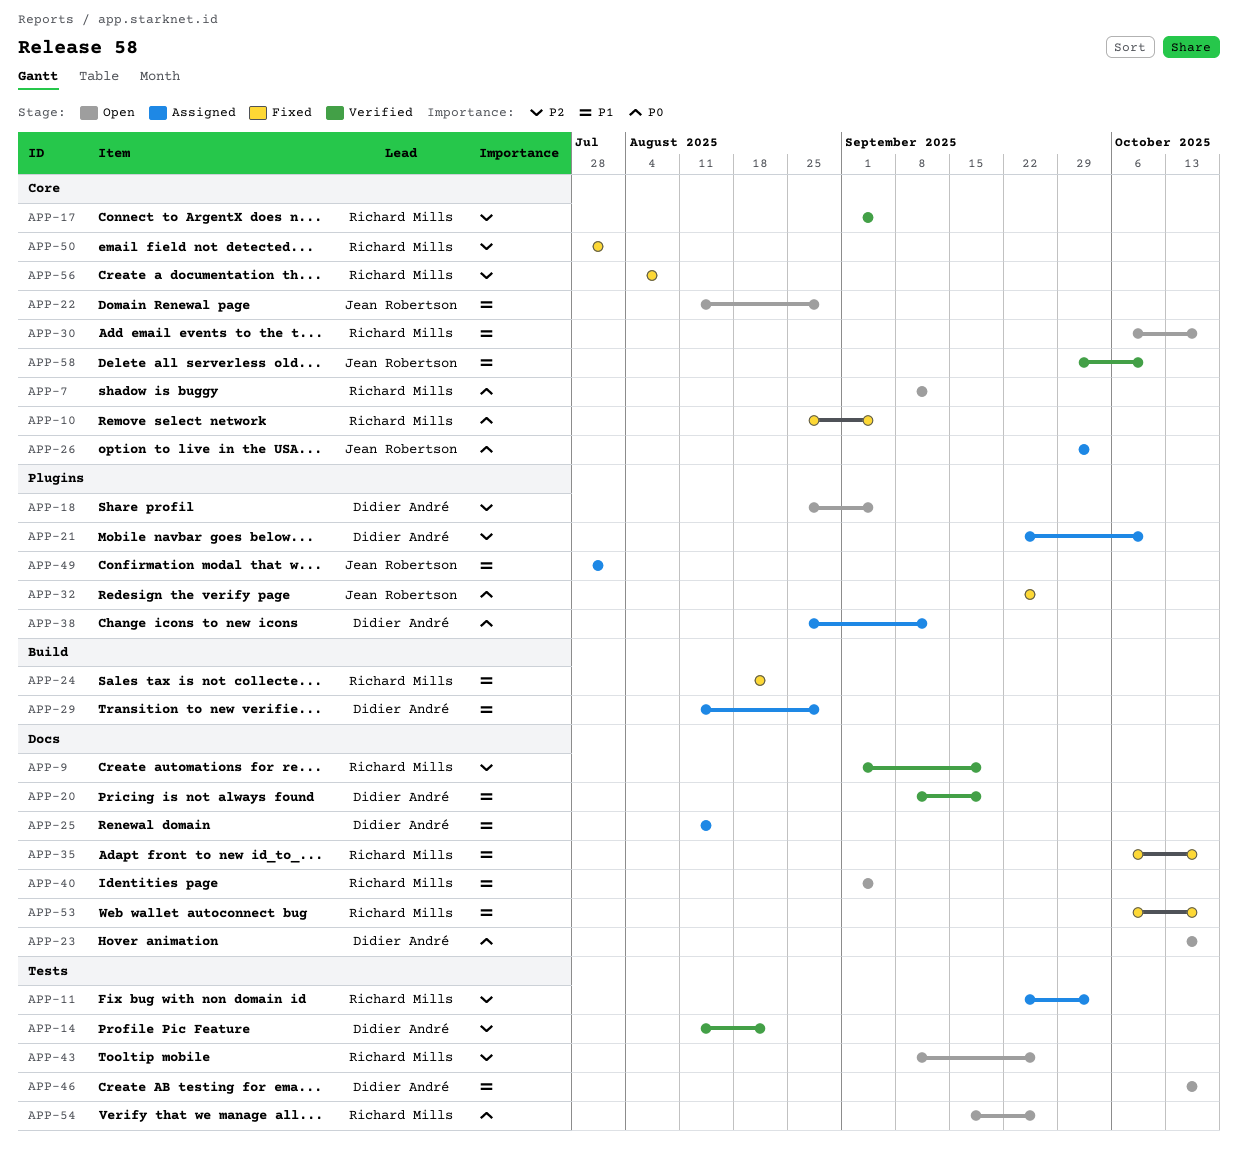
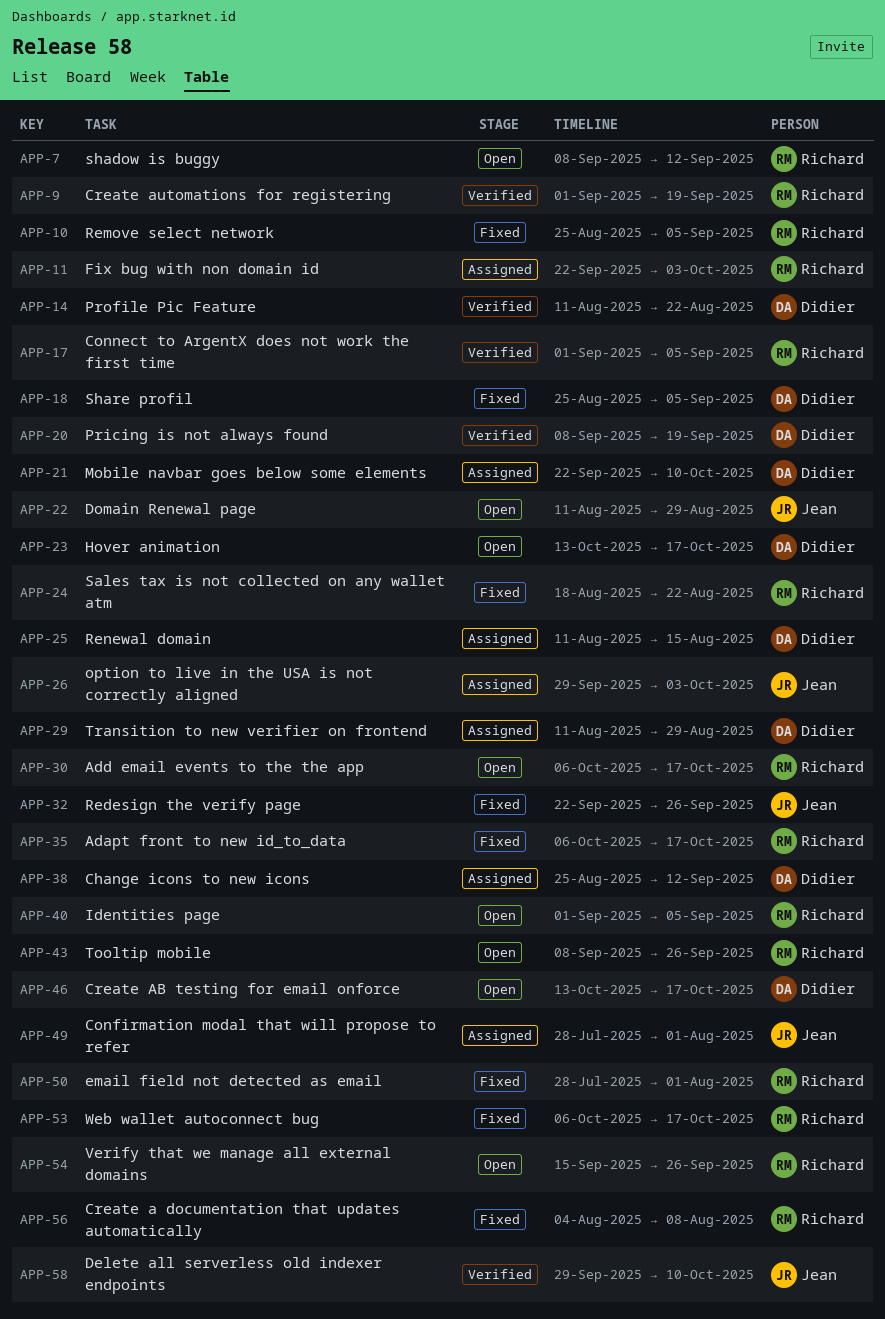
APP-18, status: Open -> Fixed

